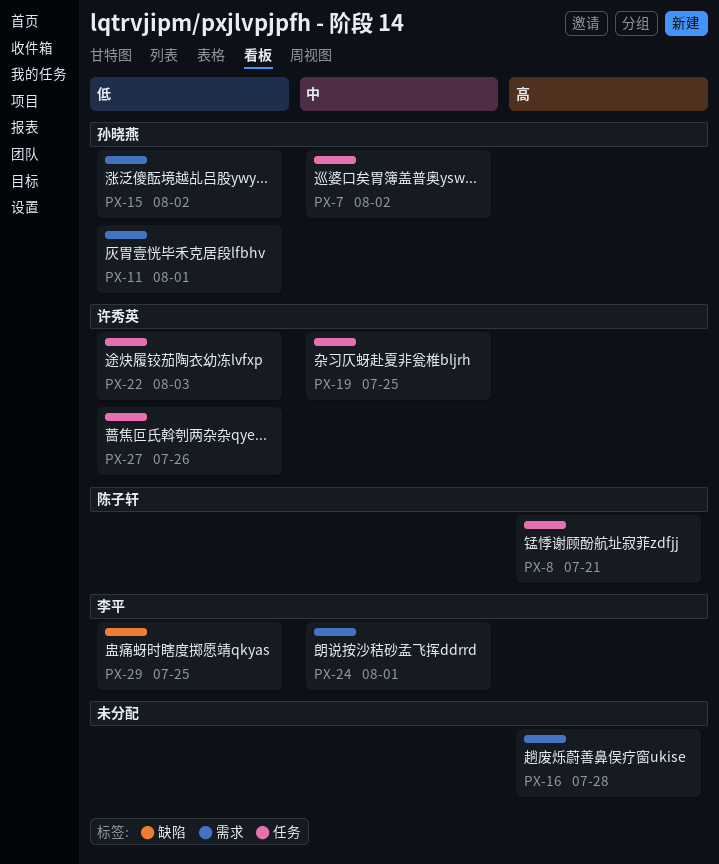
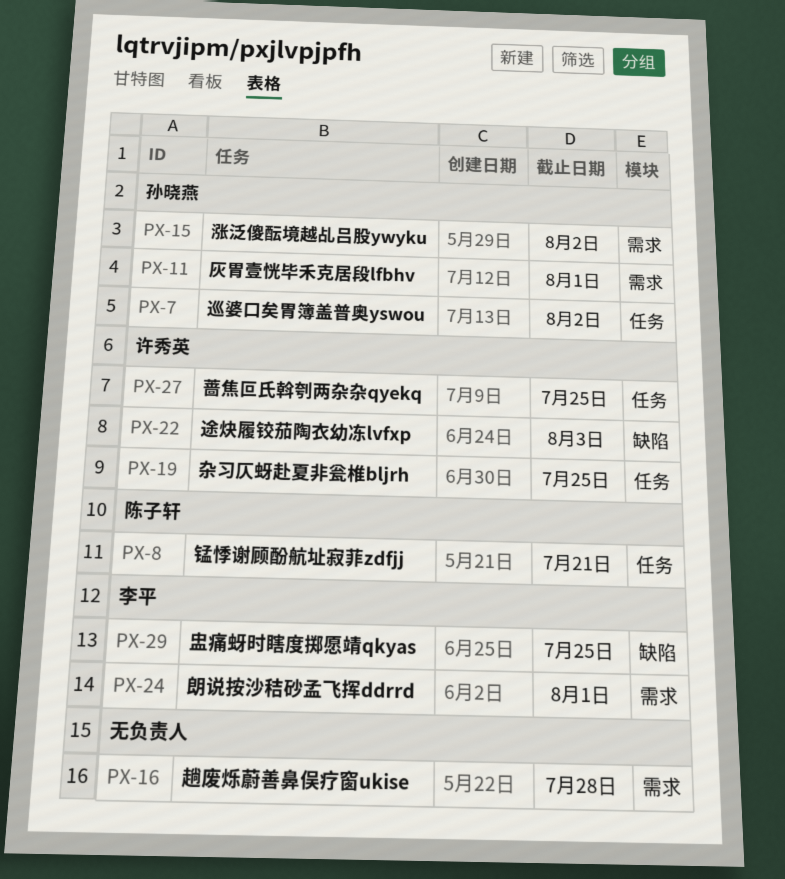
PX-22, label: 任务 -> 缺陷
PX-27, due: Jul 26 -> Jul 25

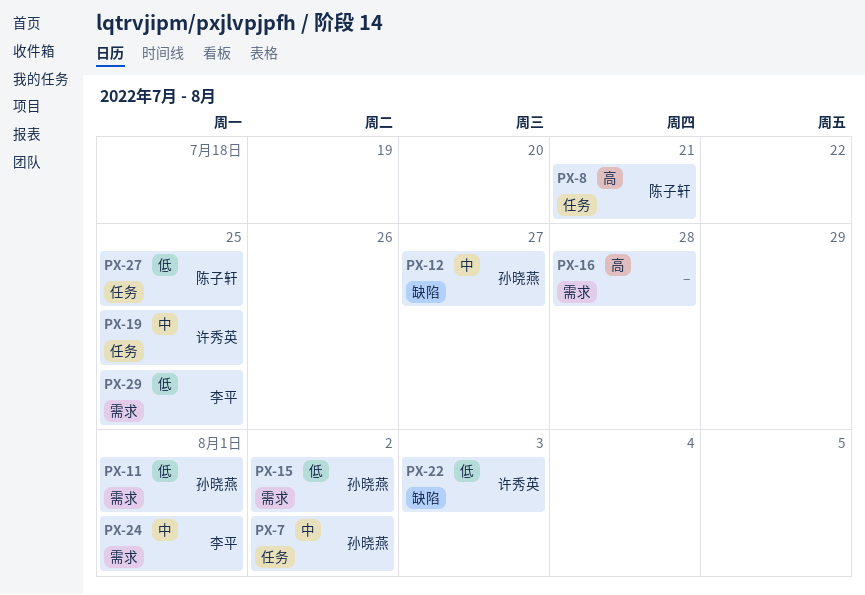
PX-12: none -> present
PX-27, owner: 许秀英 -> 陈子轩
PX-29, label: 缺陷 -> 需求

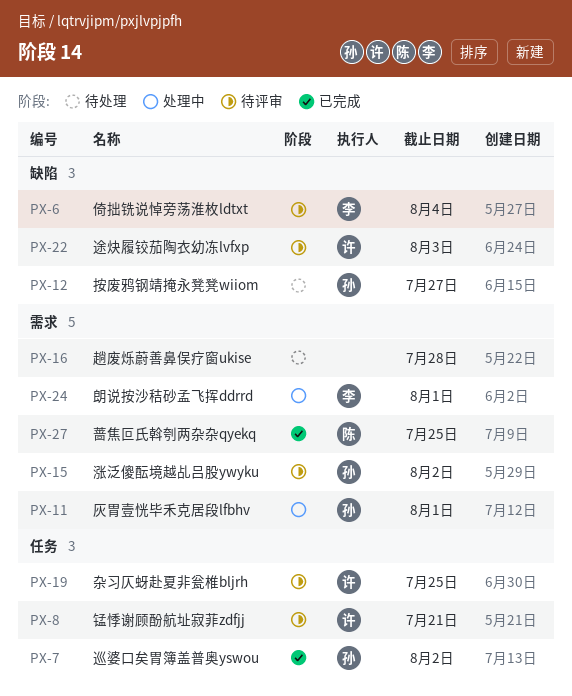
PX-6: none -> present
PX-8, owner: 陈子轩 -> 许秀英
PX-27, label: 任务 -> 需求
PX-29: present -> none

